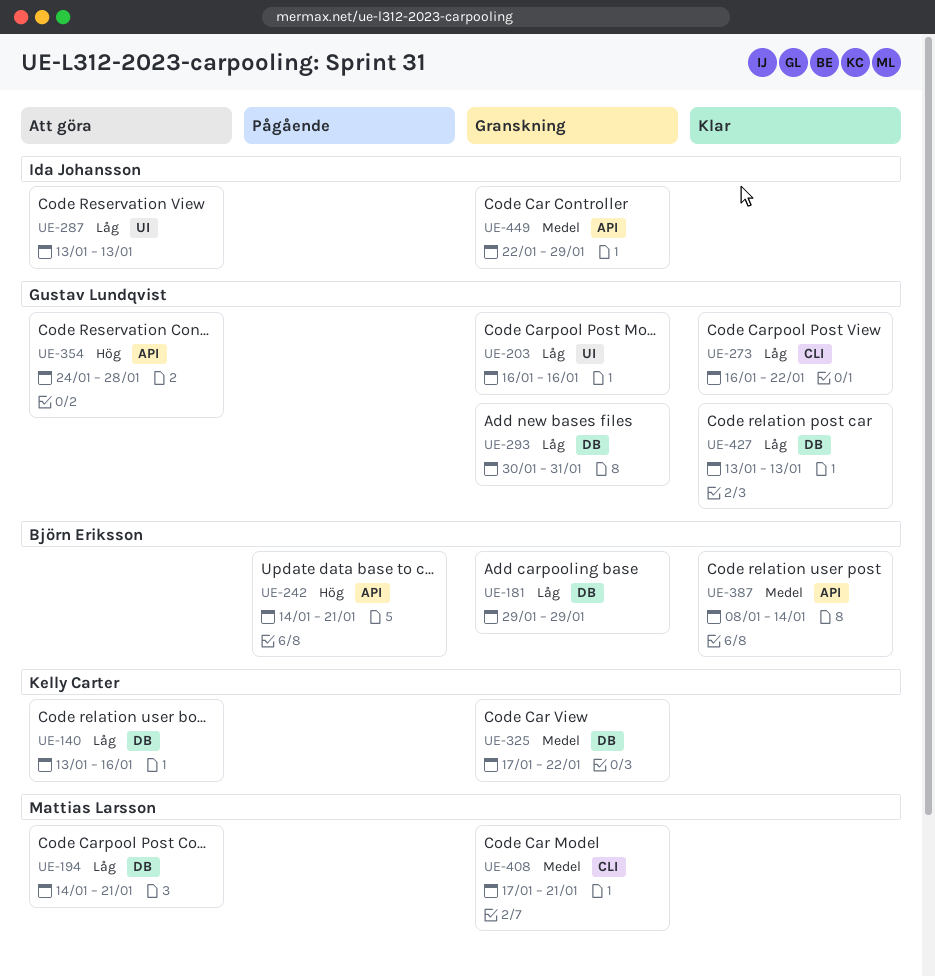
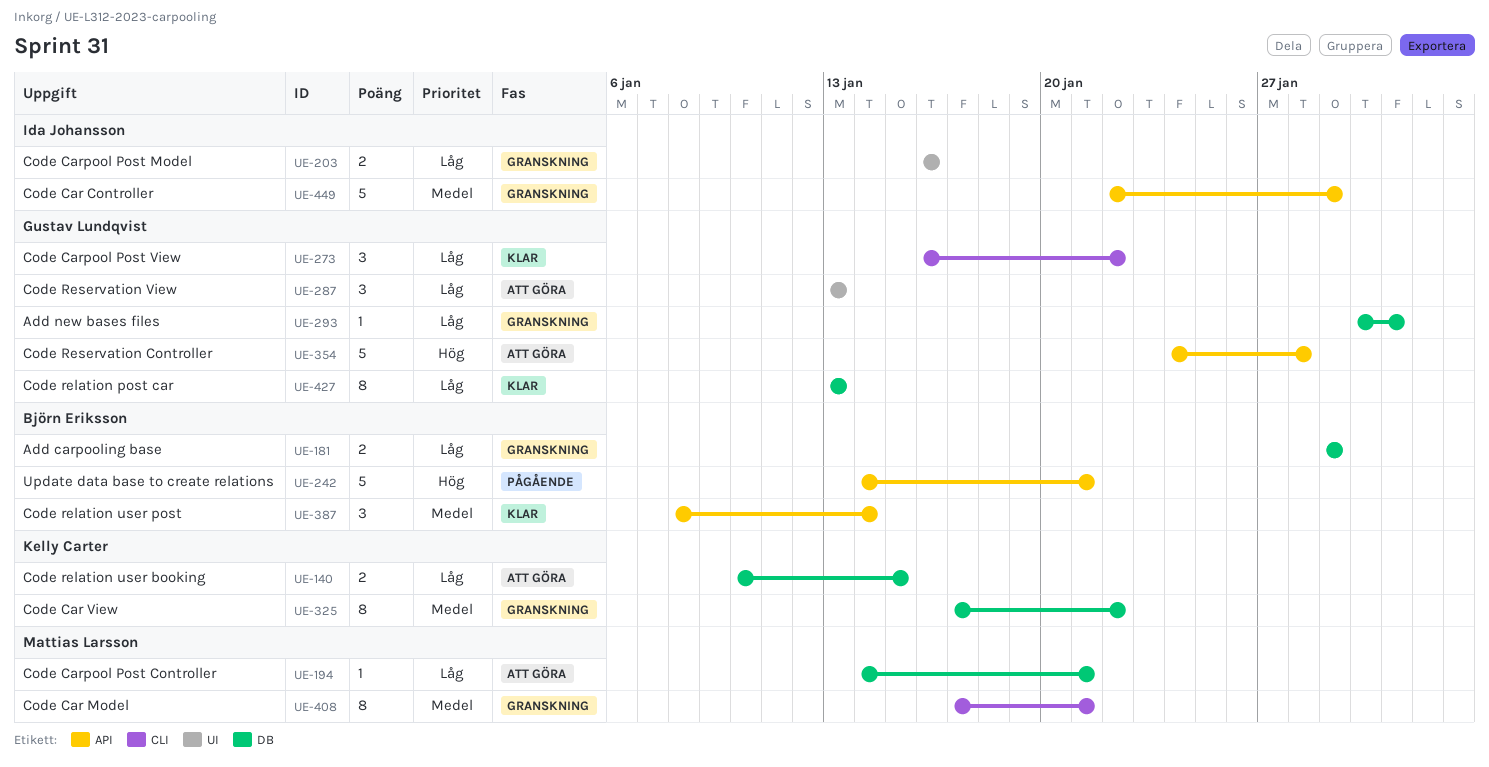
UE-140, start: Jan 13 -> Jan 10
UE-140, due: Jan 16 -> Jan 15
UE-203, owner: Gustav Lundqvist -> Ida Johansson
UE-287, owner: Ida Johansson -> Gustav Lundqvist

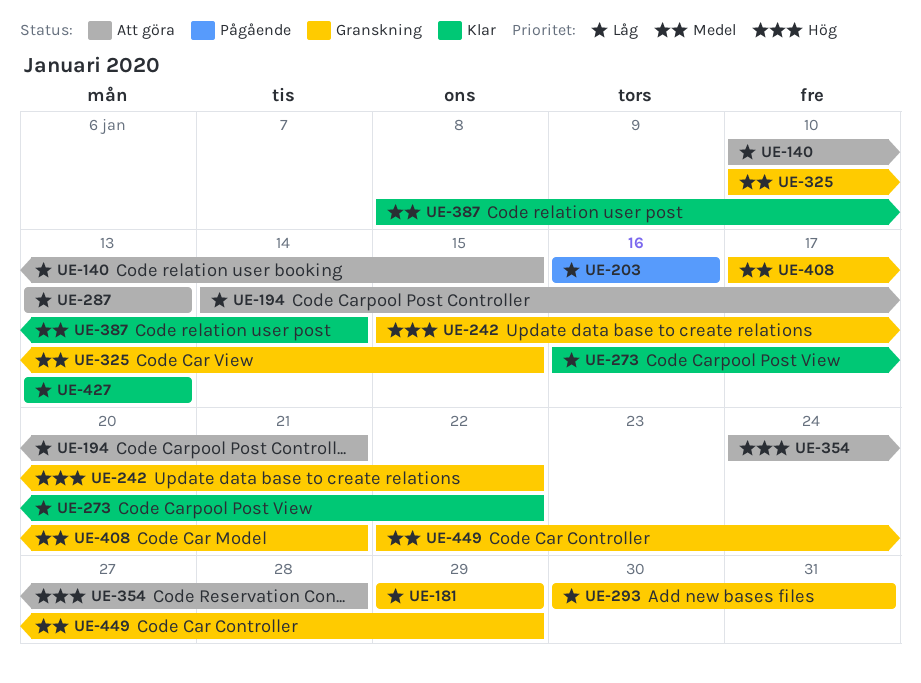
UE-203, status: Granskning -> Pågående
UE-242, status: Pågående -> Granskning
UE-242, start: Jan 14 -> Jan 15
UE-242, due: Jan 21 -> Jan 22
UE-325, start: Jan 17 -> Jan 10
UE-325, due: Jan 22 -> Jan 15

